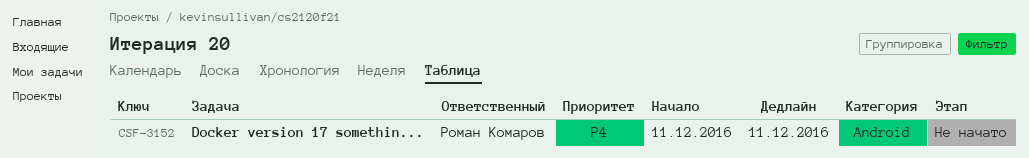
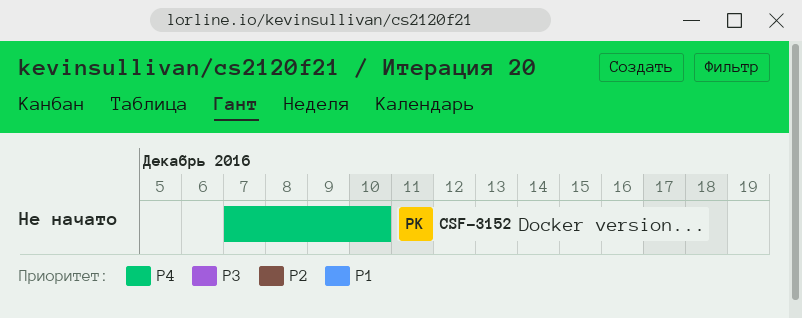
CSF-3152, start: Dec 11 -> Dec 7
CSF-3152, due: Dec 11 -> Dec 10

